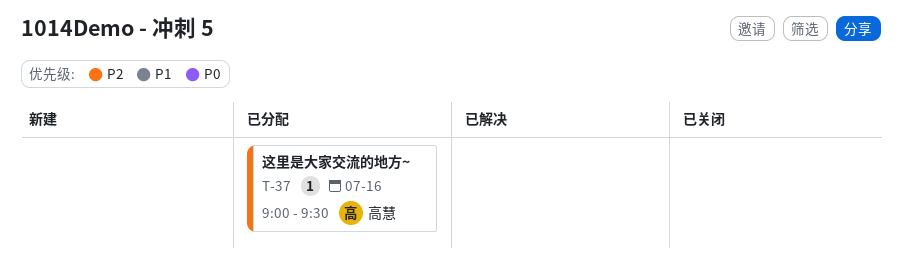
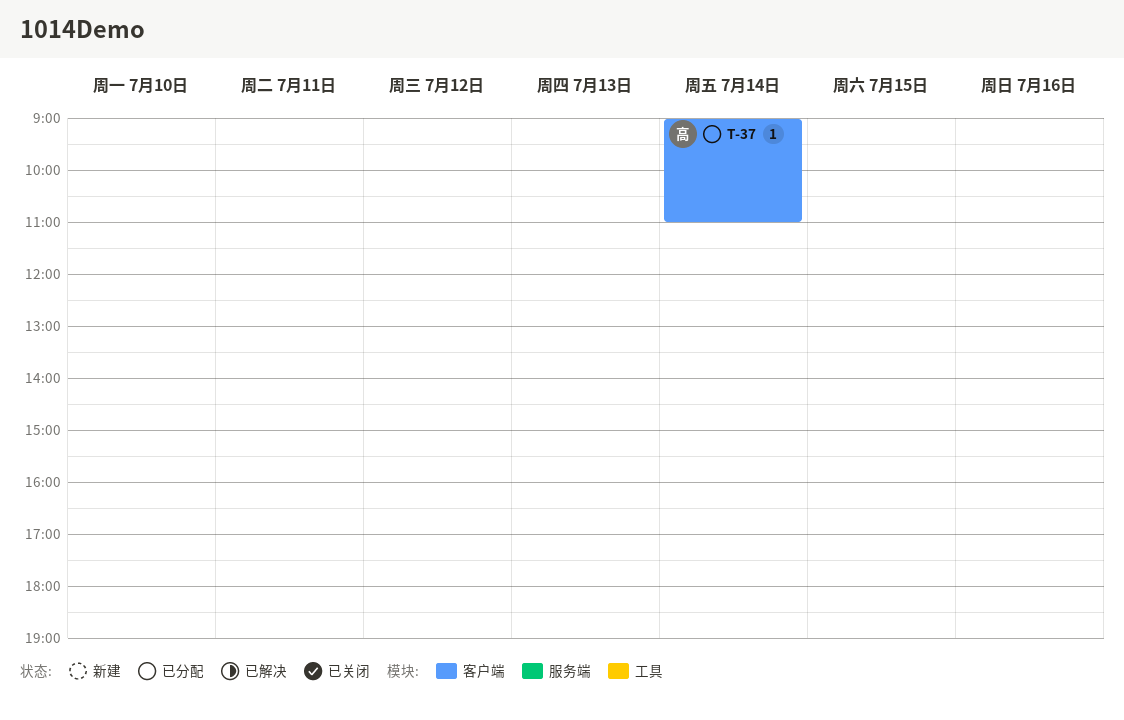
T-37, day: Jul 16 -> Jul 14
T-37, ends: 09:30 -> 11:00

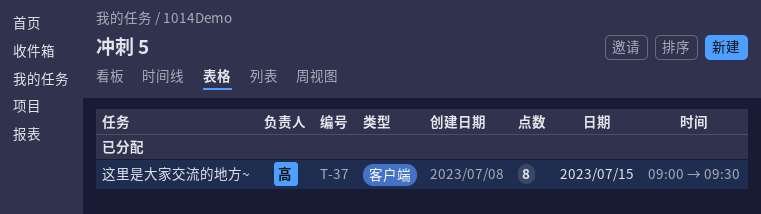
T-37, estimate: 1 -> 8
T-37, day: Jul 14 -> Jul 15
T-37, ends: 11:00 -> 09:30

